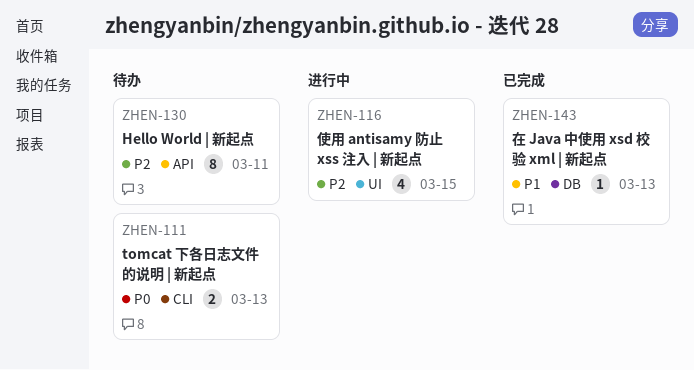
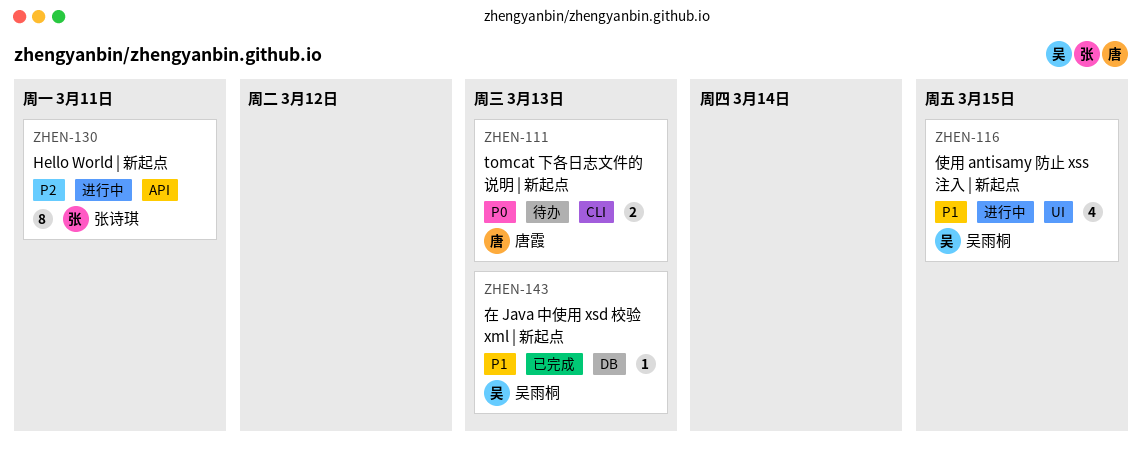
ZHEN-116, priority: P2 -> P1
ZHEN-130, status: 待办 -> 进行中

